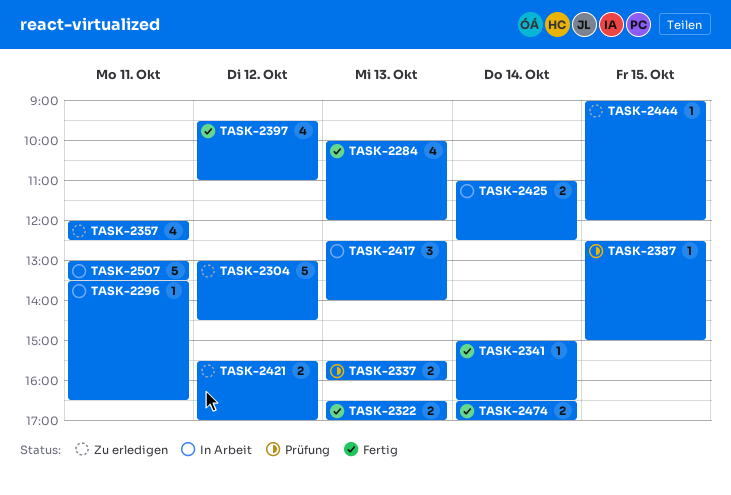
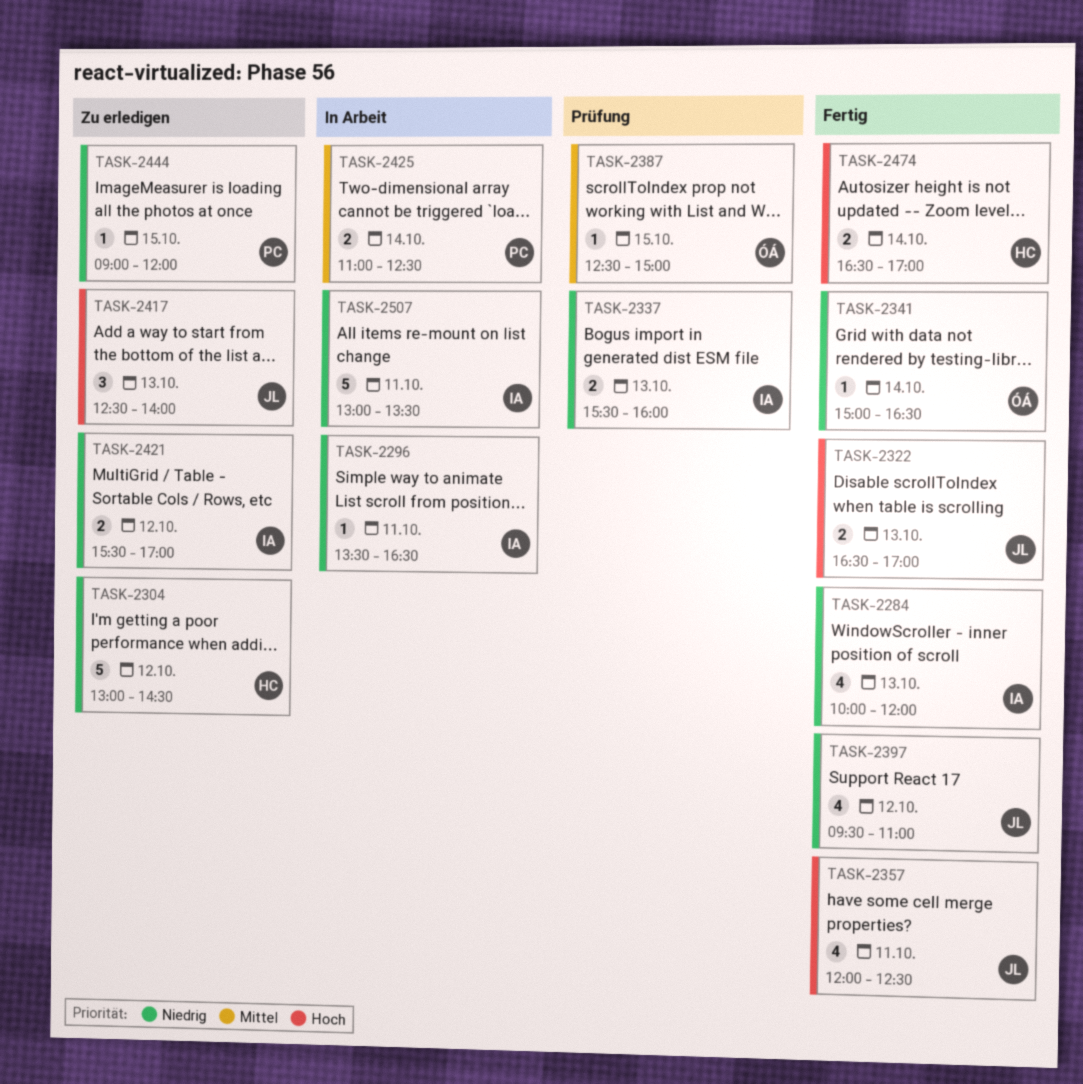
TASK-2357, status: Zu erledigen -> Fertig
TASK-2417, status: In Arbeit -> Zu erledigen

